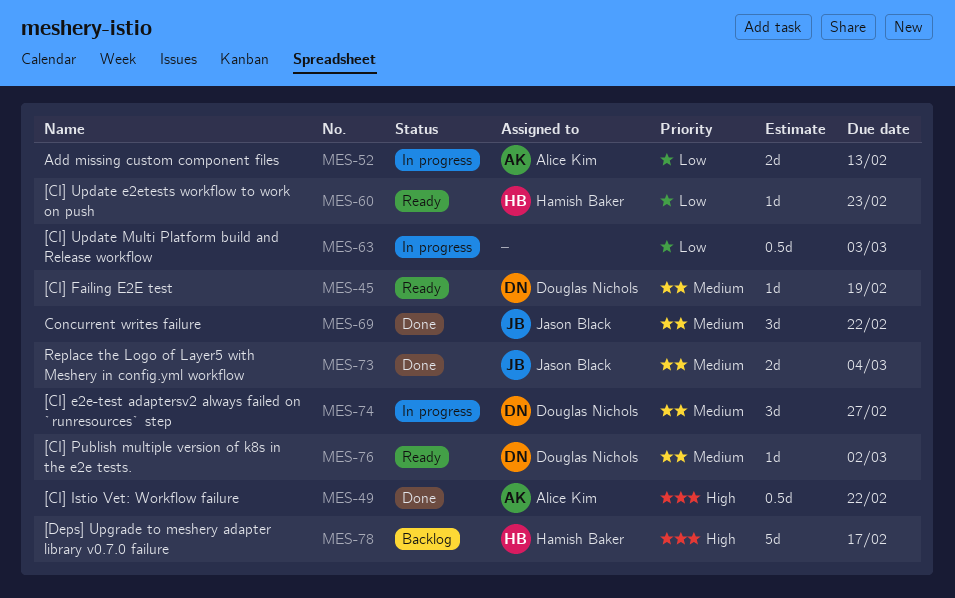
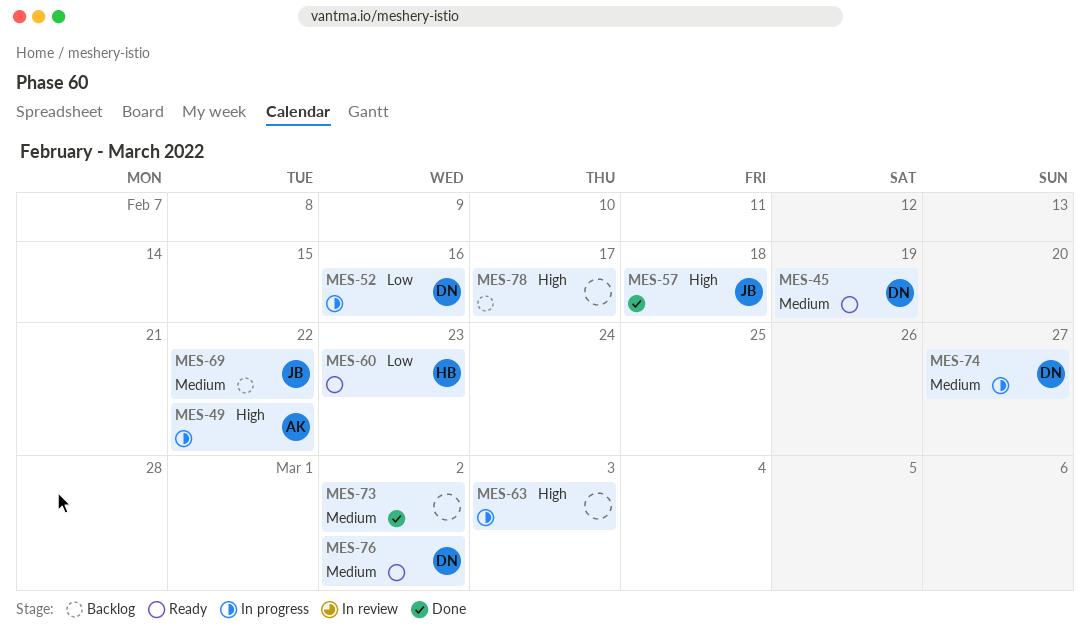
MES-49, status: Done -> In progress
MES-52, owner: Alice Kim -> Douglas Nichols
MES-52, due: Feb 13 -> Feb 16
MES-57: none -> present
MES-63, priority: Low -> High
MES-69, status: Done -> Backlog
MES-73, owner: Jason Black -> none
MES-73, due: Mar 4 -> Mar 2
MES-78, owner: Hamish Baker -> none

